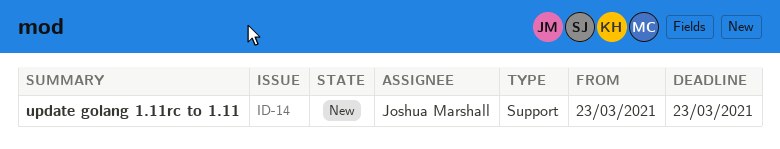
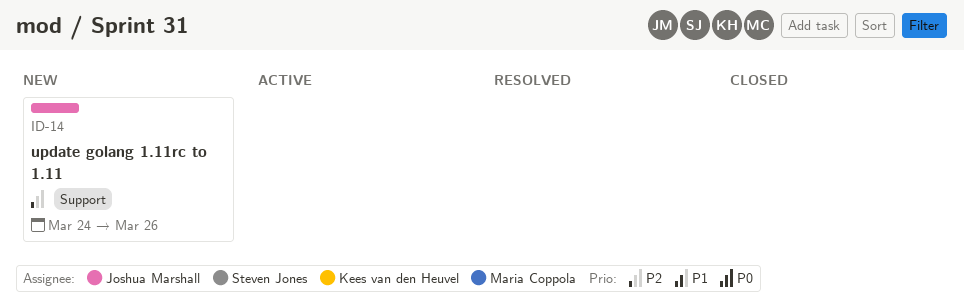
ID-14, start: Mar 23 -> Mar 24
ID-14, due: Mar 23 -> Mar 26

